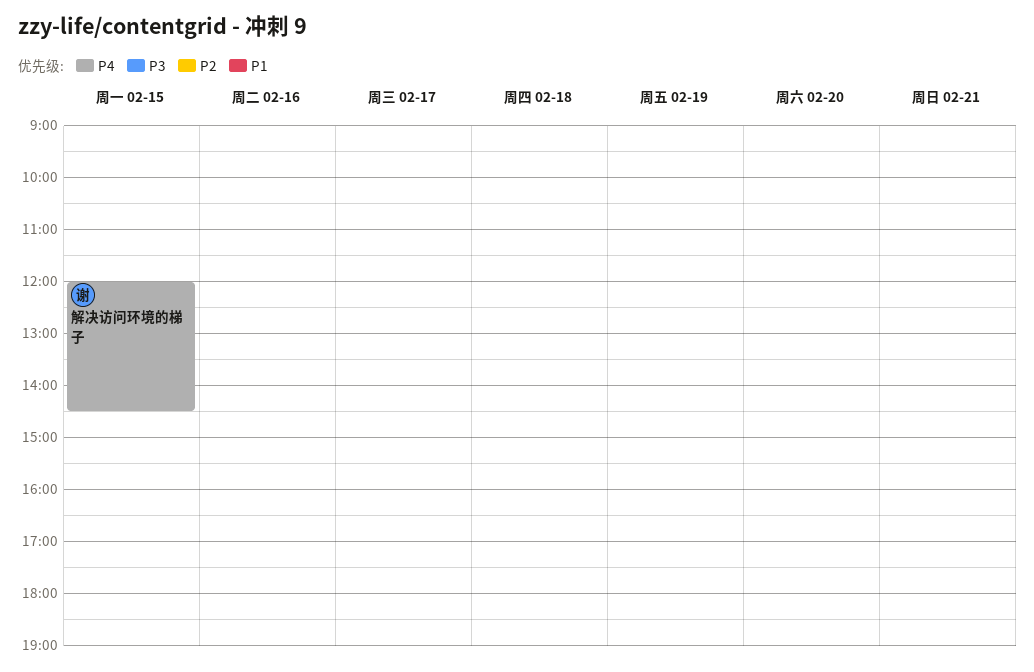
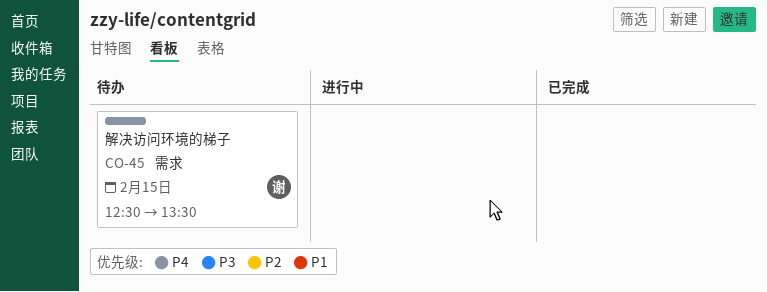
解决访问环境的梯子, begins: 12:00 -> 12:30
解决访问环境的梯子, ends: 14:30 -> 13:30

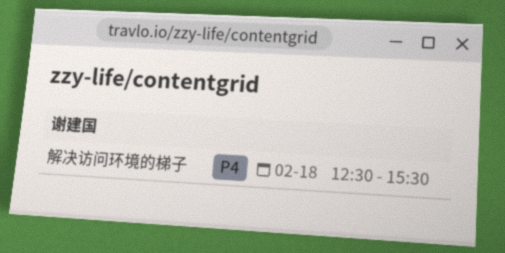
解决访问环境的梯子, day: Feb 15 -> Feb 18
解决访问环境的梯子, ends: 13:30 -> 15:30

